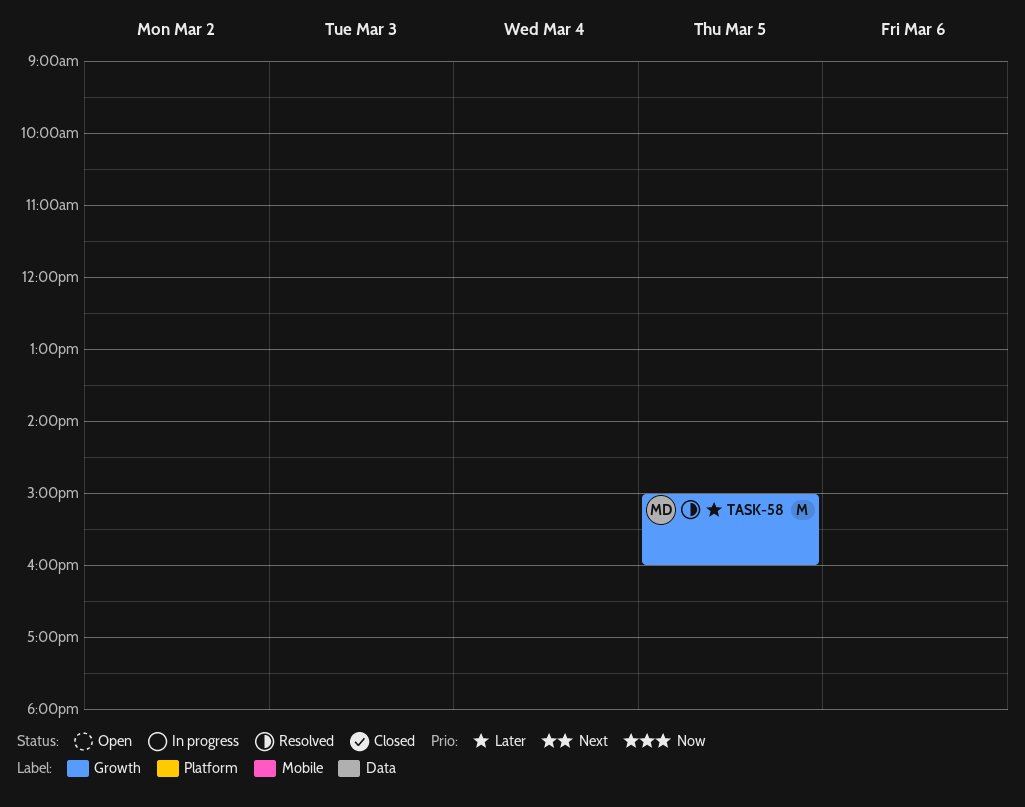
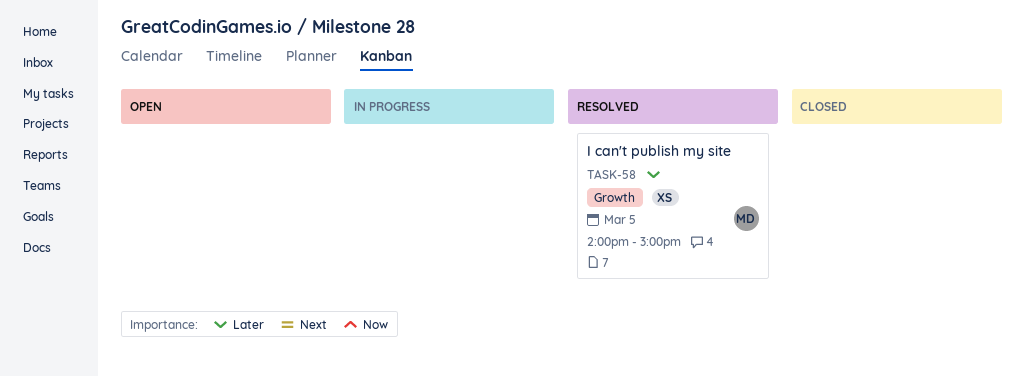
TASK-58, estimate: M -> XS
TASK-58, begins: 15:00 -> 14:00
TASK-58, ends: 16:00 -> 15:00

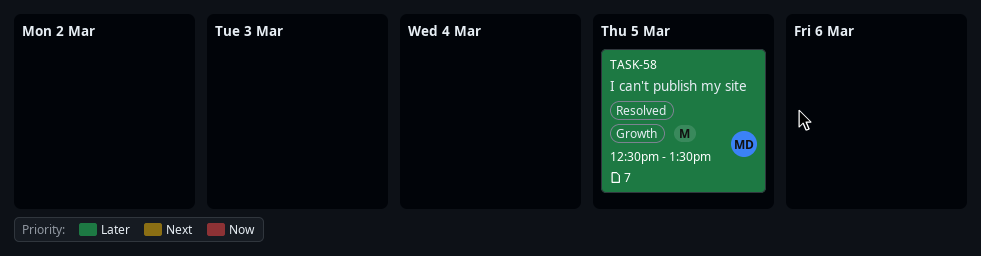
TASK-58, estimate: XS -> M
TASK-58, begins: 14:00 -> 12:30
TASK-58, ends: 15:00 -> 13:30

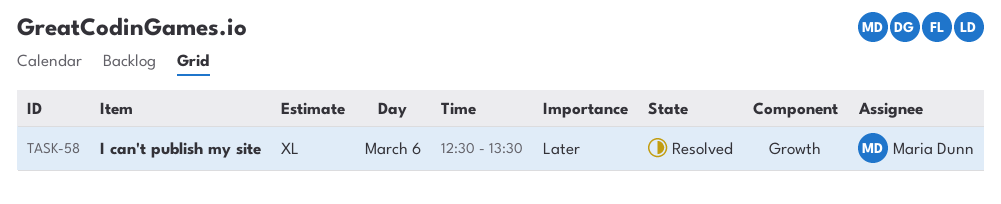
TASK-58, estimate: M -> XL
TASK-58, day: Mar 5 -> Mar 6

